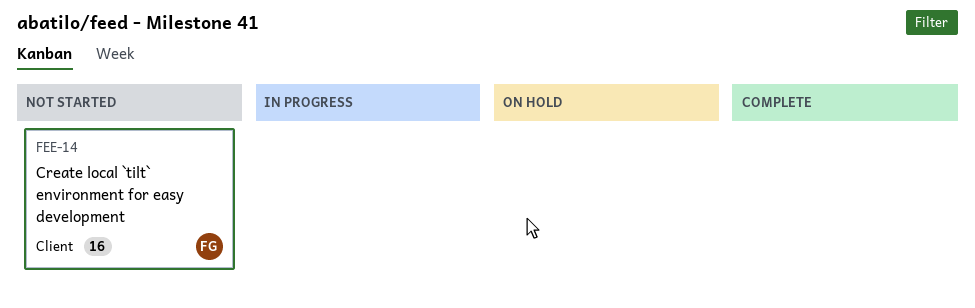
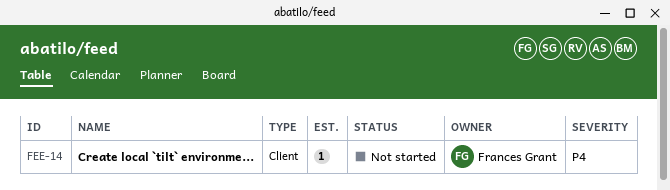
FEE-14, estimate: 16 -> 1

